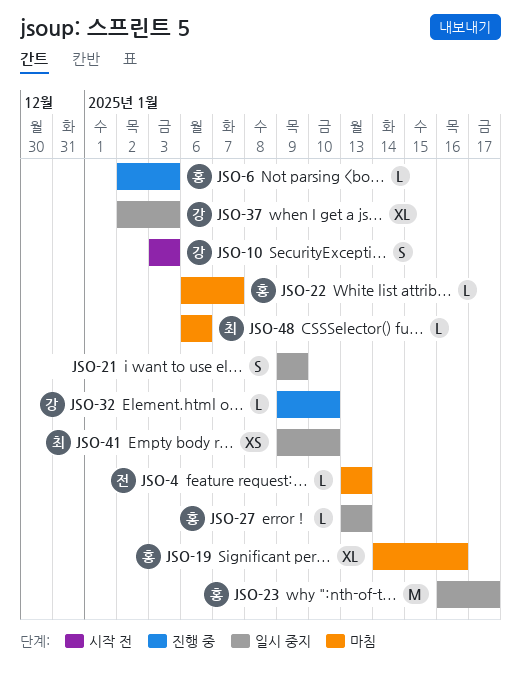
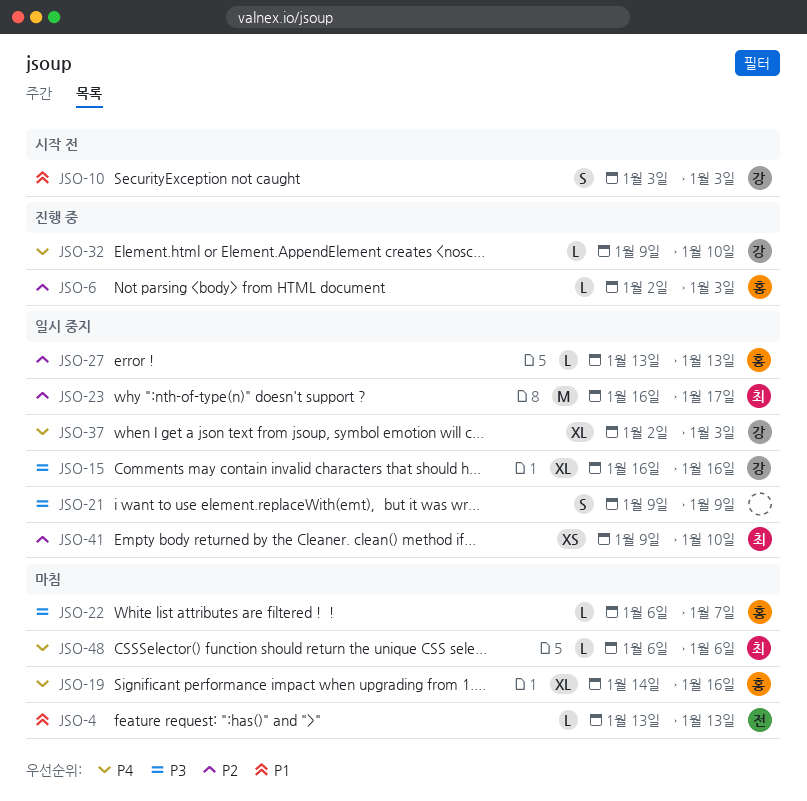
JSO-15: none -> present
JSO-23, owner: 홍 -> 최

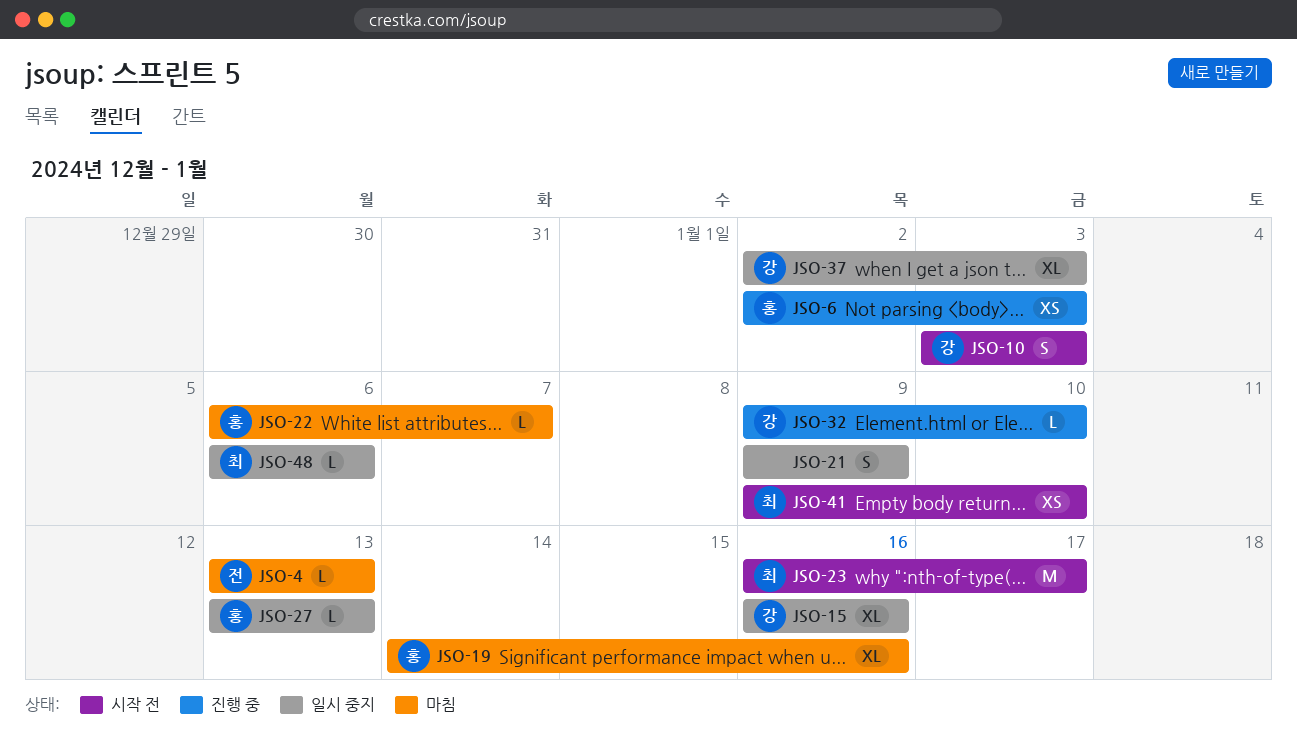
JSO-6, estimate: L -> XS
JSO-23, status: 일시 중지 -> 시작 전
JSO-41, status: 일시 중지 -> 시작 전
JSO-48, status: 마침 -> 일시 중지

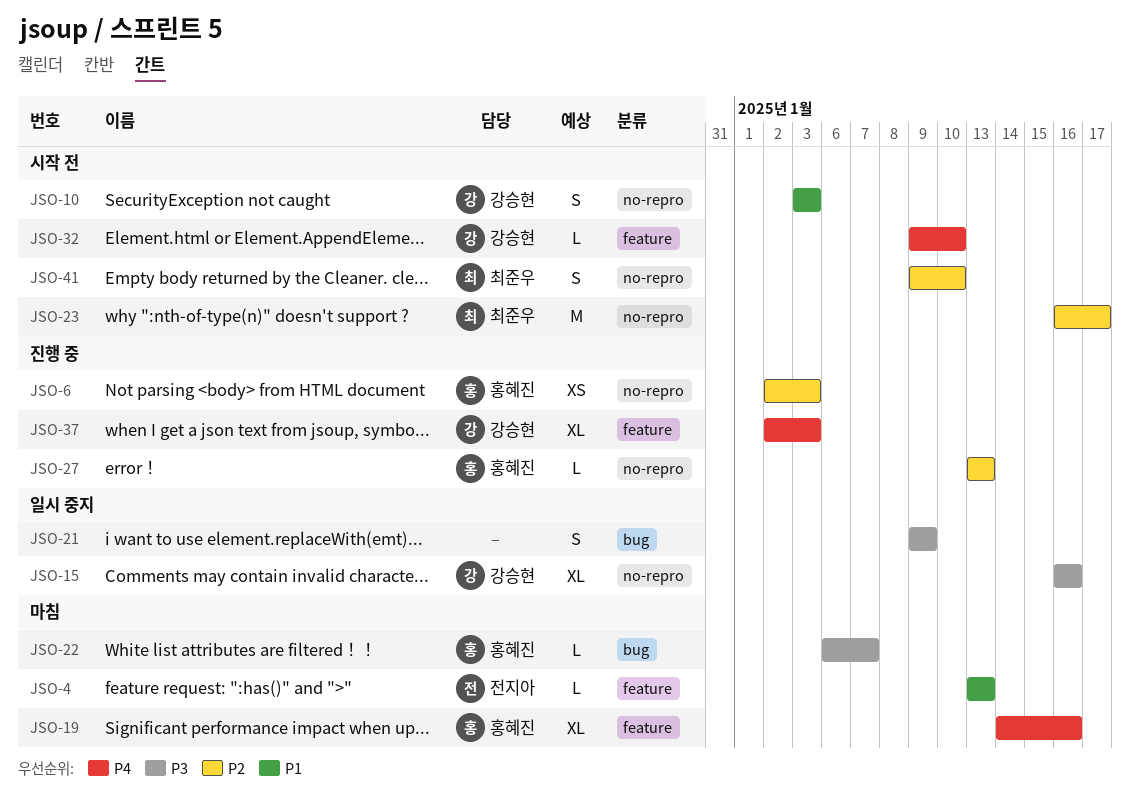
JSO-27, status: 일시 중지 -> 진행 중
JSO-32, status: 진행 중 -> 시작 전
JSO-37, status: 일시 중지 -> 진행 중
JSO-41, estimate: XS -> S
JSO-48: present -> none

